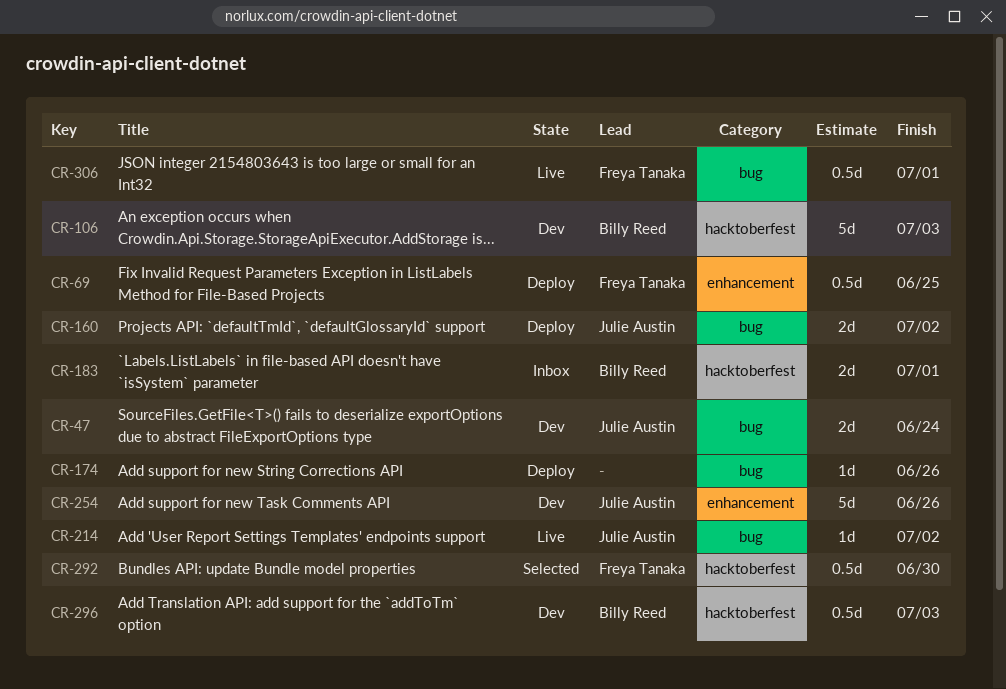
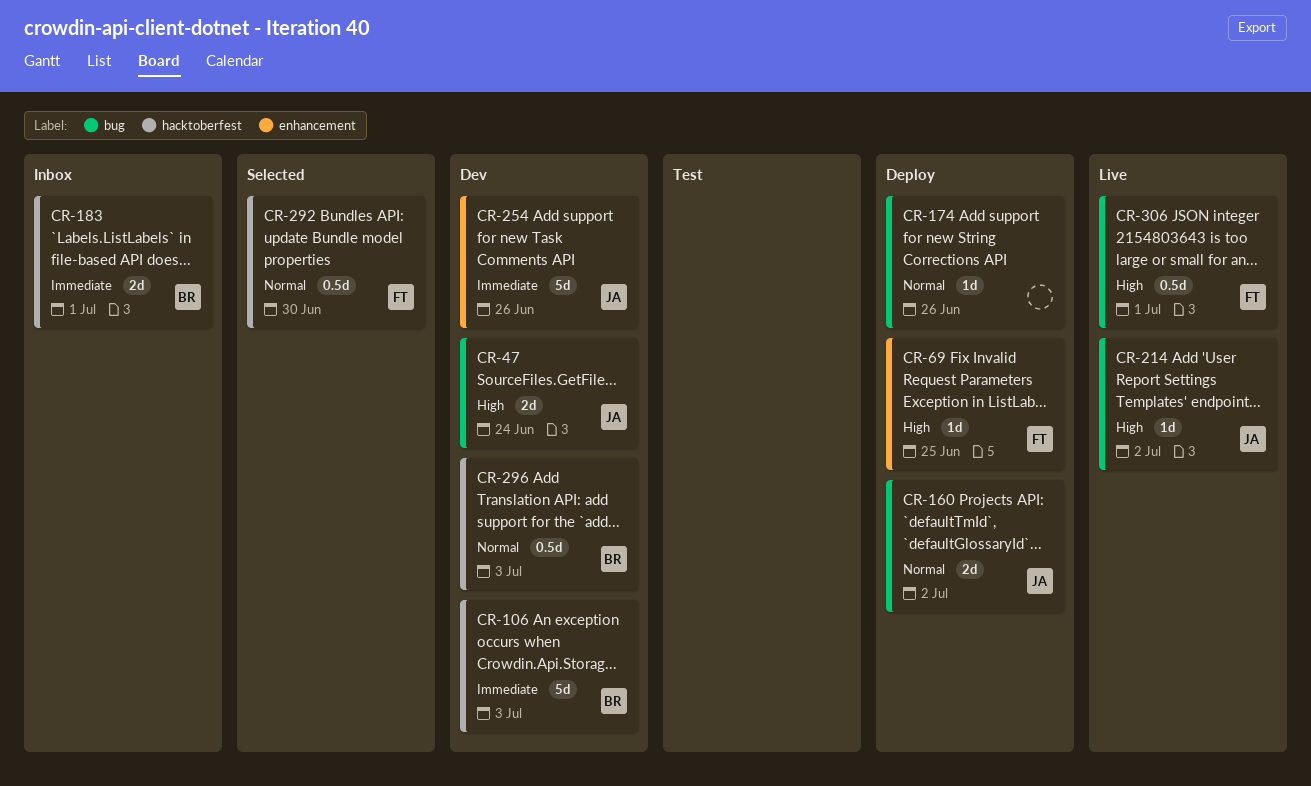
CR-69, estimate: 0.5d -> 1d

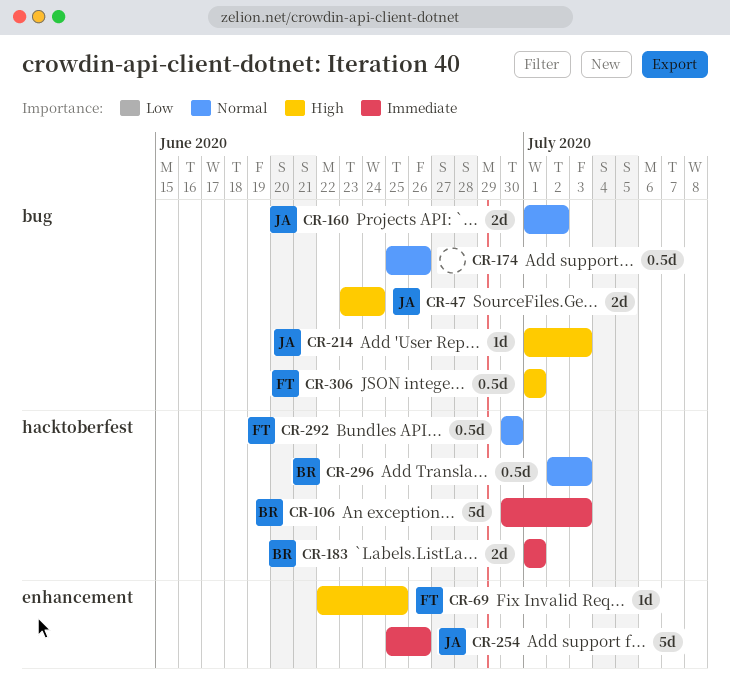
CR-174, estimate: 1d -> 0.5d
CR-214, due: Jul 2 -> Jul 3

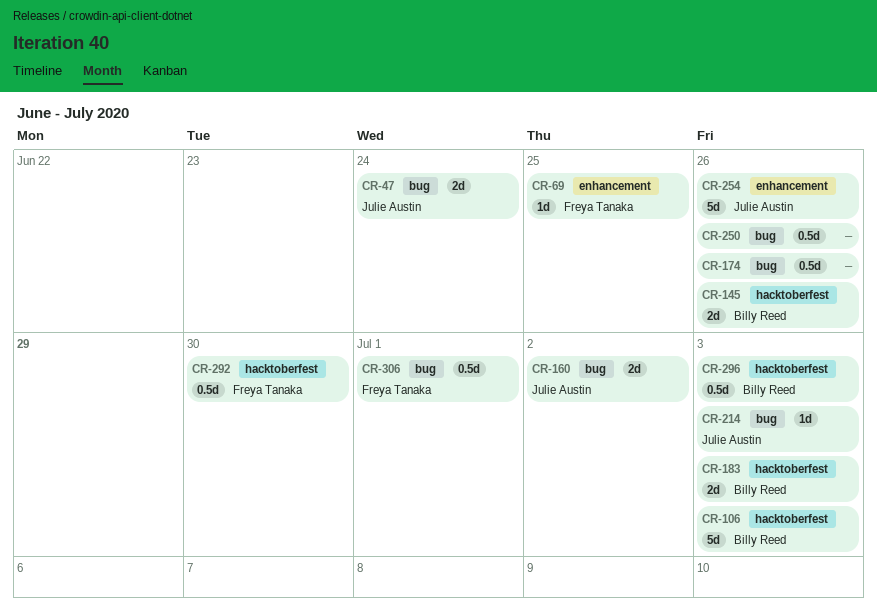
CR-145: none -> present
CR-183, due: Jul 1 -> Jul 3
CR-250: none -> present

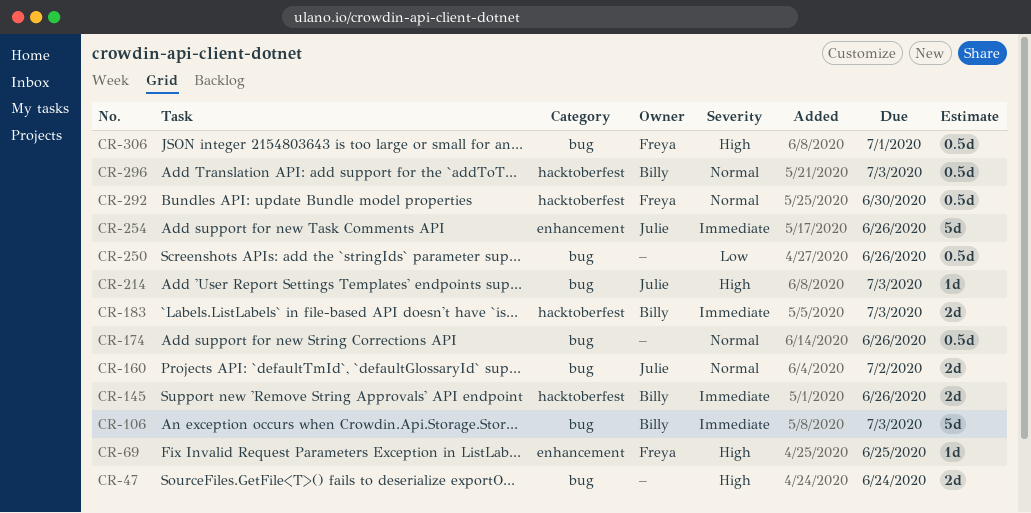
CR-47, owner: Julie Austin -> none
CR-106, label: hacktoberfest -> bug

